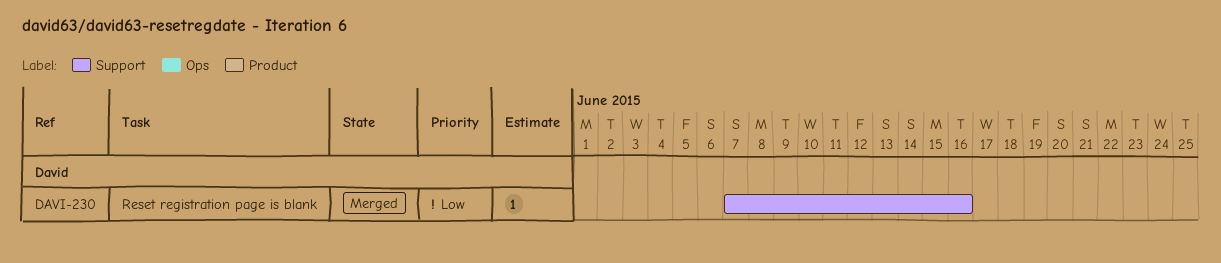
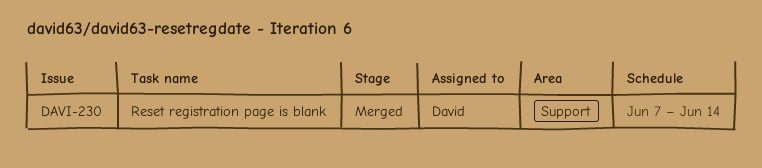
DAVI-230, due: Jun 16 -> Jun 14

